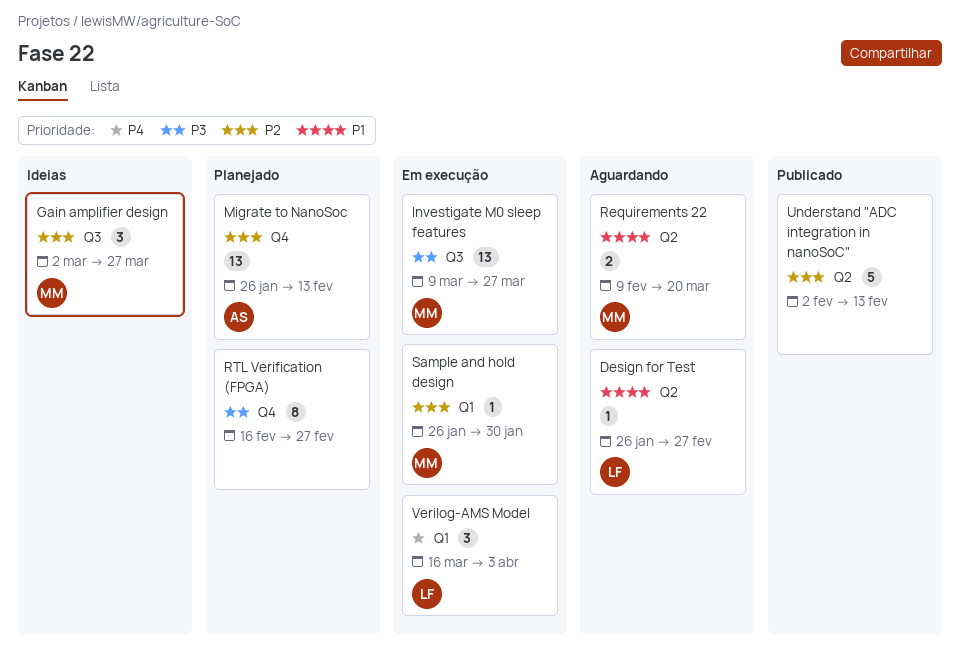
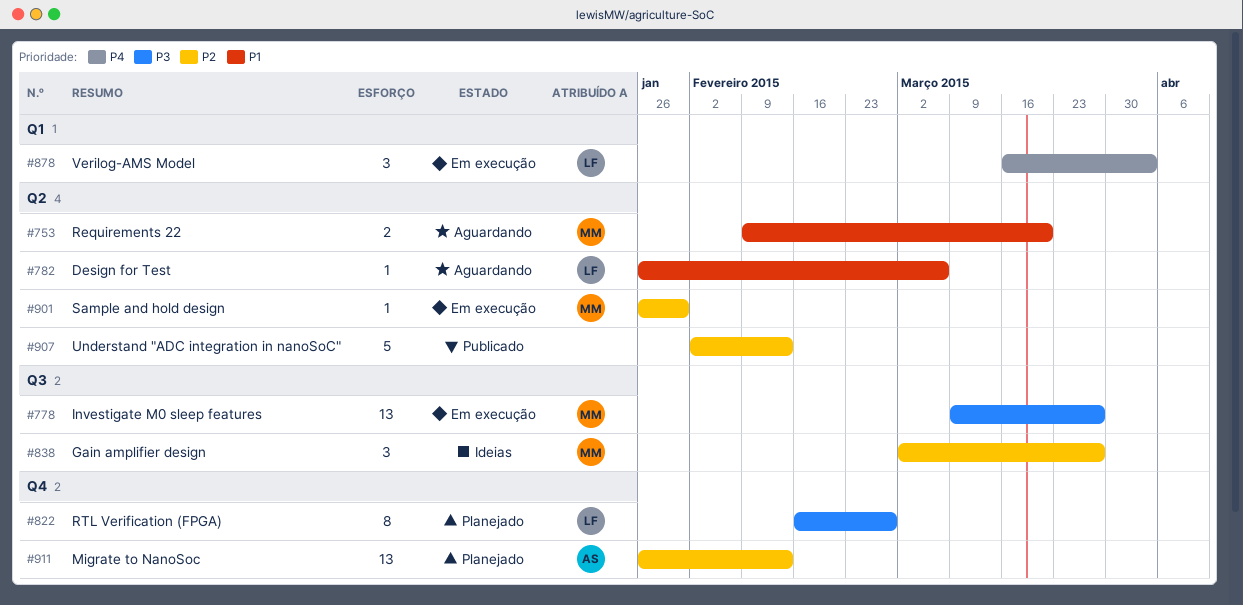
Design for Test, due: Feb 27 -> Mar 6
RTL Verification (FPGA), owner: none -> LF
Sample and hold design, label: Q1 -> Q2

